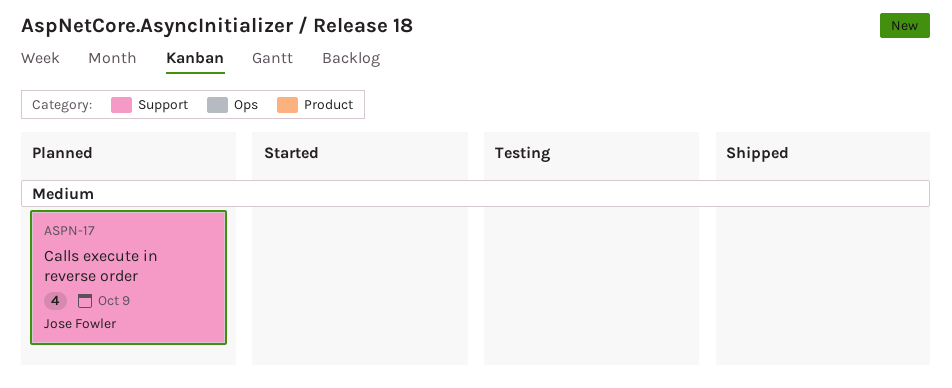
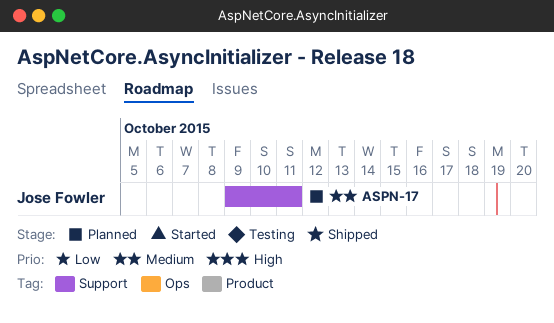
ASPN-17, due: Oct 9 -> Oct 11

